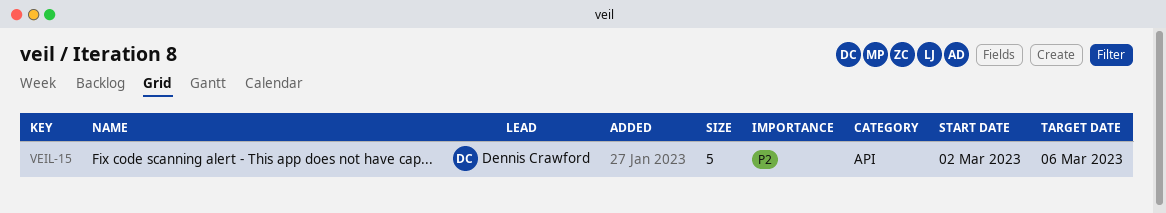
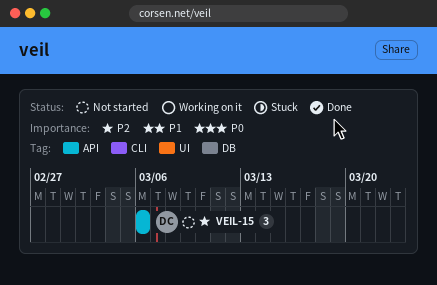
VEIL-15, estimate: 5 -> 3
VEIL-15, start: Mar 2 -> Mar 6

